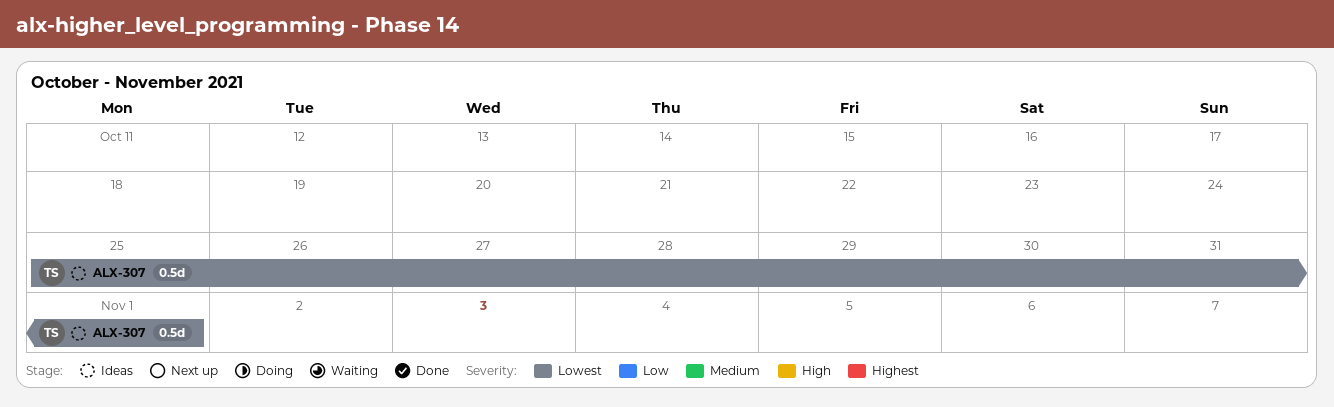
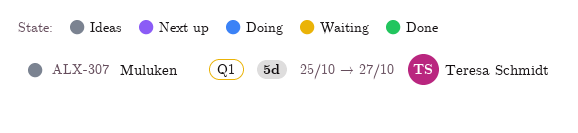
ALX-307, estimate: 0.5d -> 5d
ALX-307, due: Nov 1 -> Oct 27

